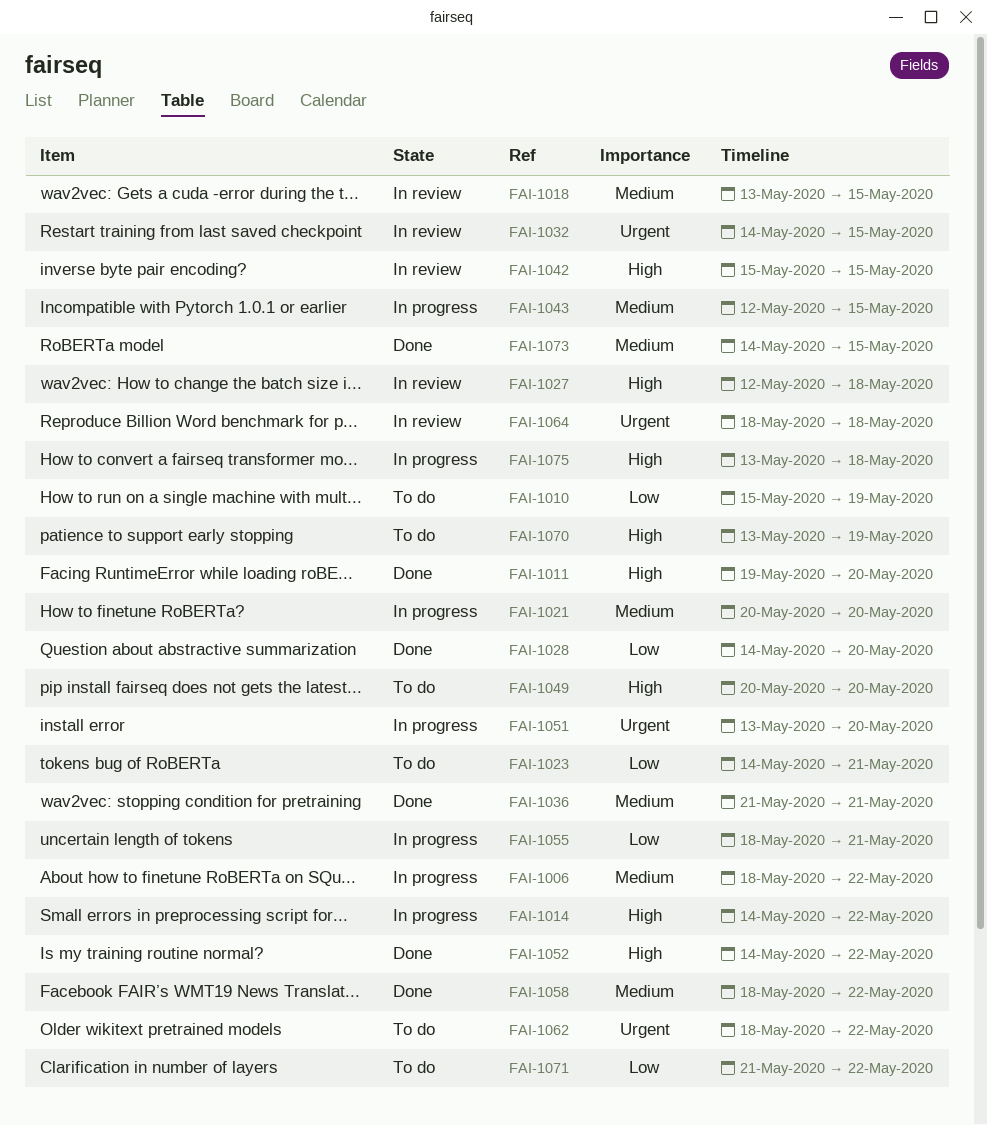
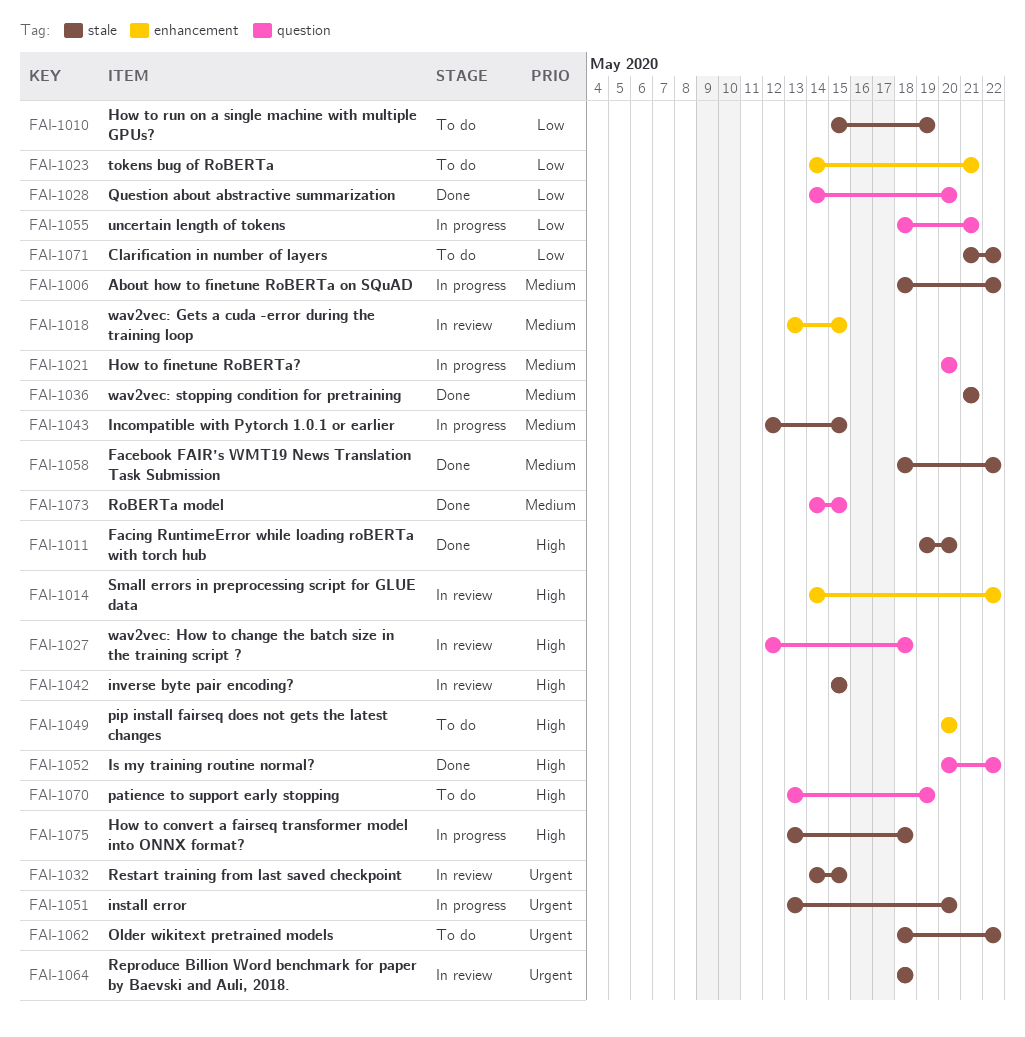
FAI-1014, status: In progress -> In review
FAI-1052, start: May 14 -> May 20

